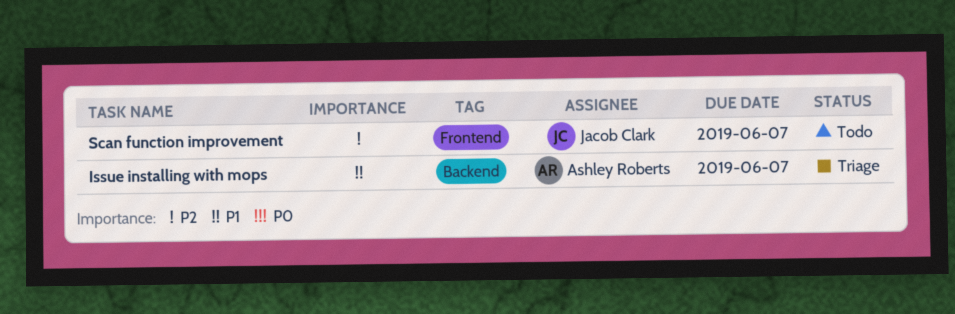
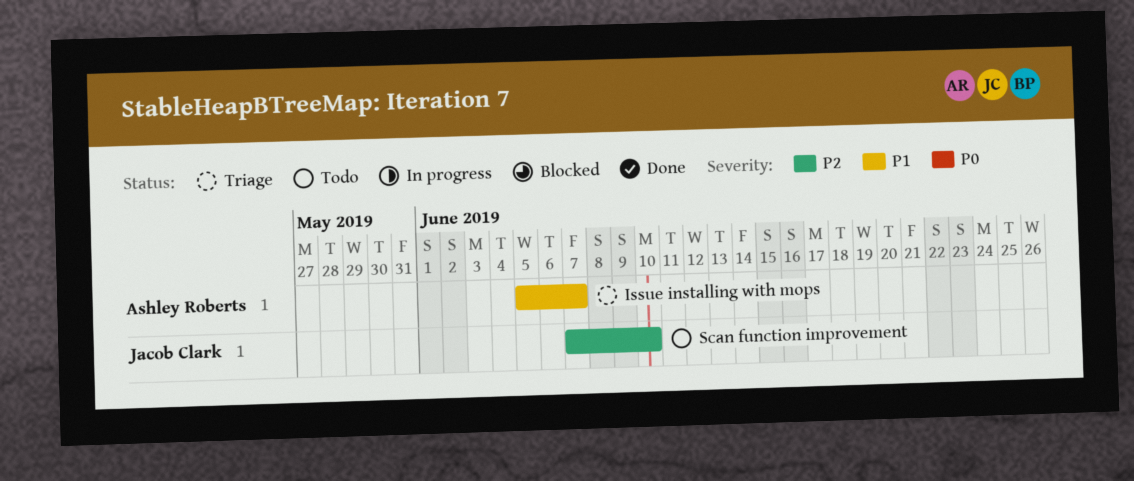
Scan function improvement, due: Jun 7 -> Jun 10

